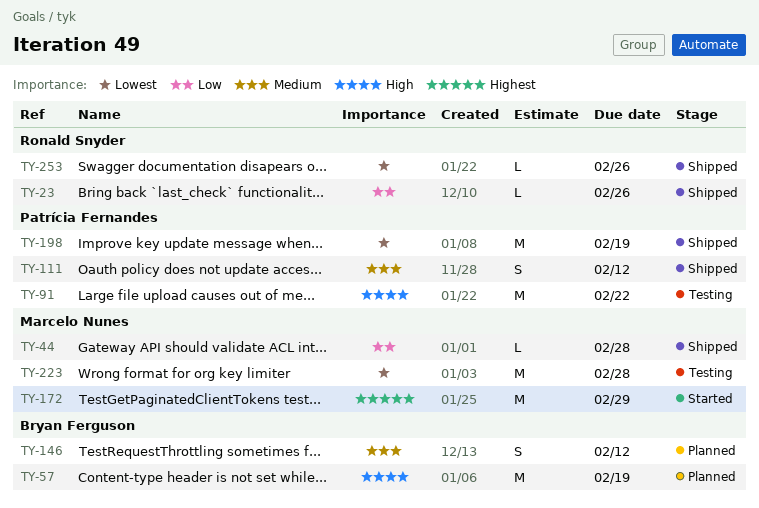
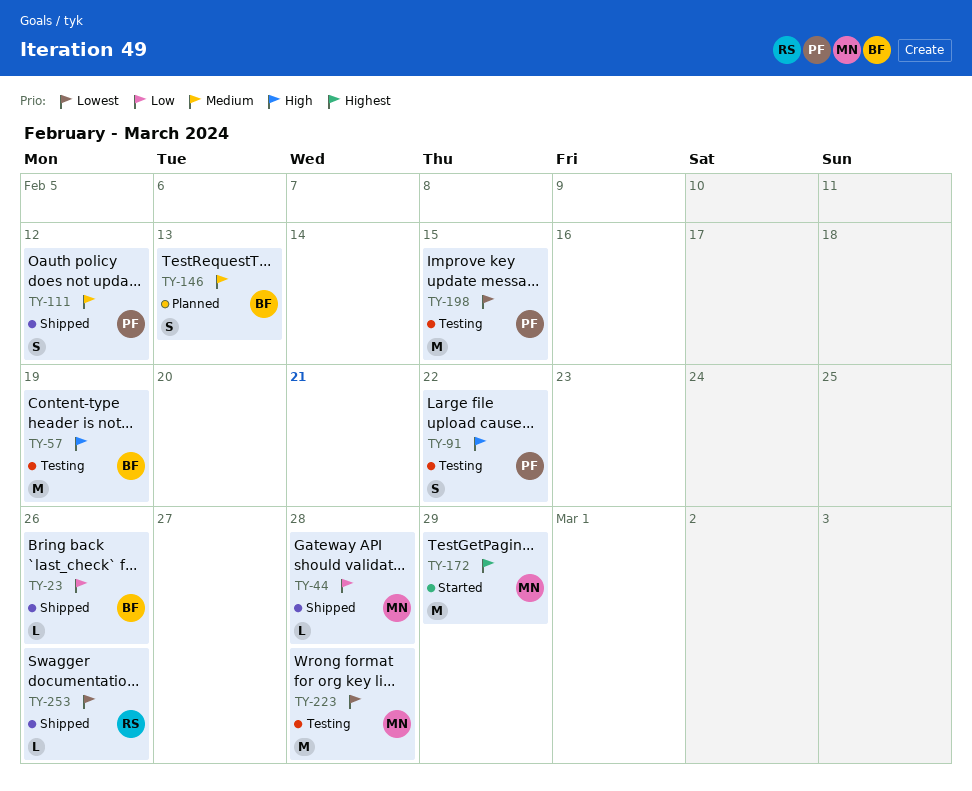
TY-23, owner: Ronald Snyder -> Bryan Ferguson
TY-57, status: Planned -> Testing
TY-91, estimate: M -> S
TY-146, due: Feb 12 -> Feb 13
TY-198, status: Shipped -> Testing
TY-198, due: Feb 19 -> Feb 15

